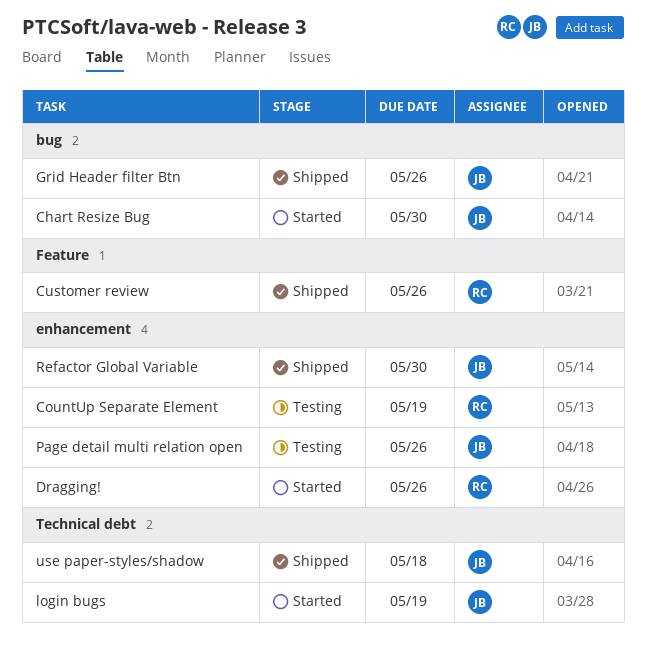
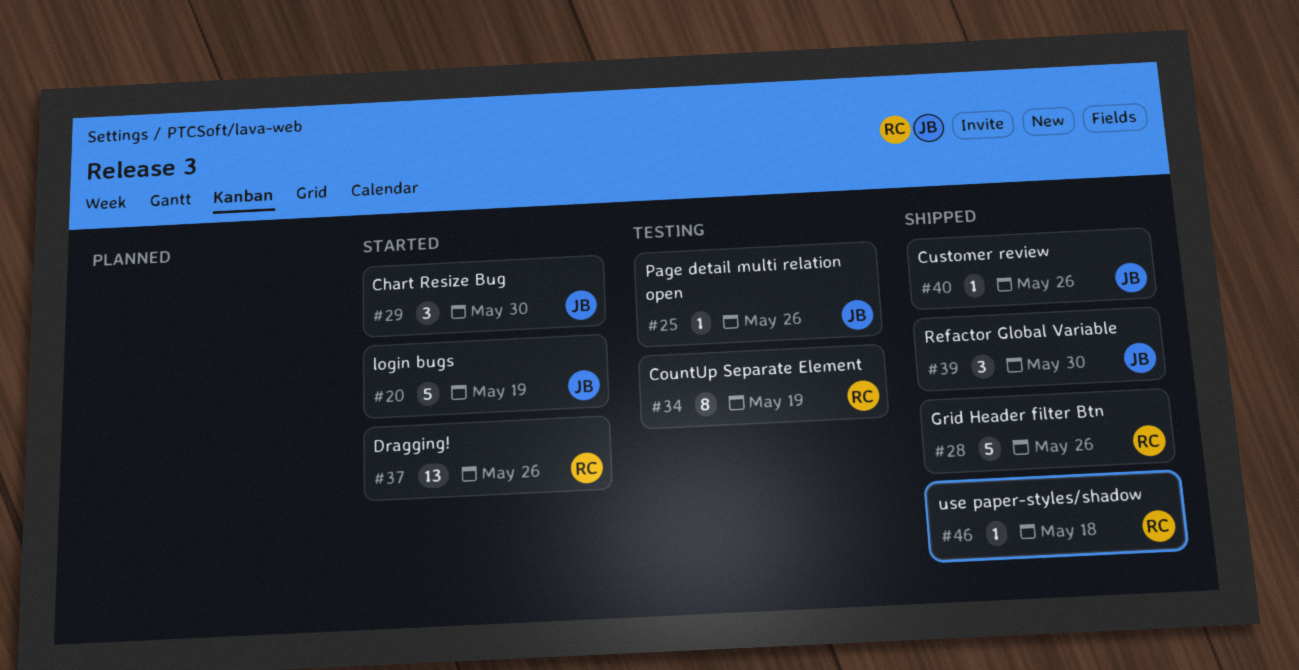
Customer review, owner: RC -> JB
Grid Header filter Btn, owner: JB -> RC
use paper-styles/shadow, owner: JB -> RC

